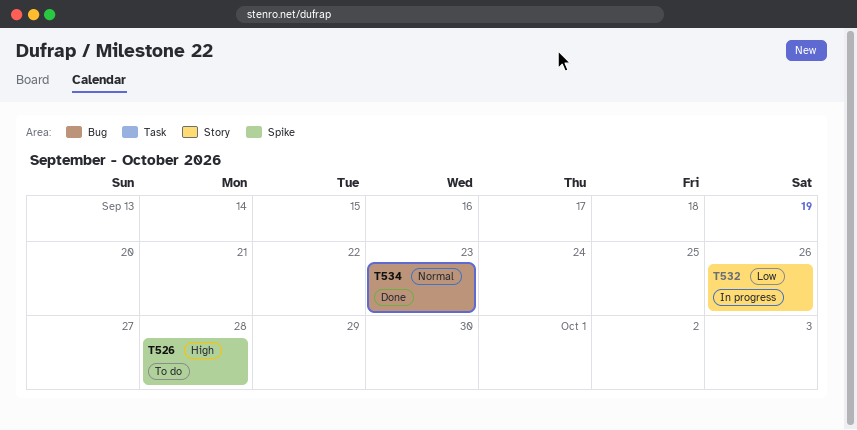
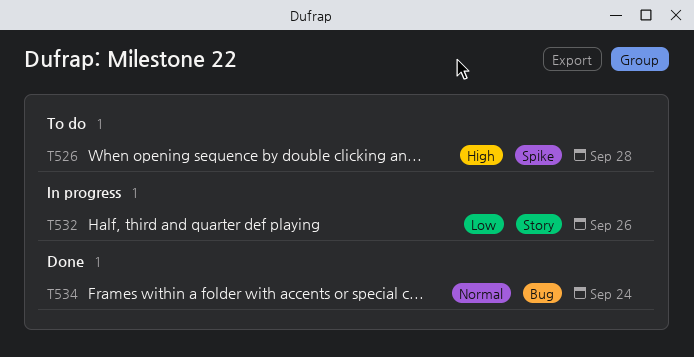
T534, due: Sep 23 -> Sep 24

